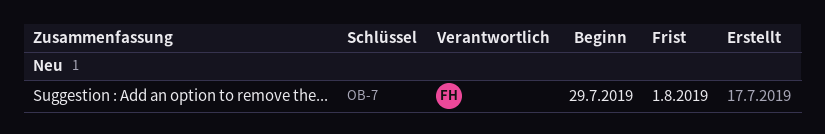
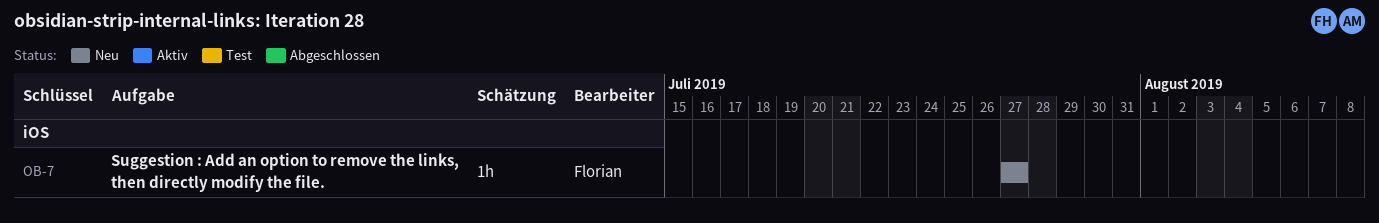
OB-7, start: Jul 29 -> Jul 27
OB-7, due: Aug 1 -> Jul 27

